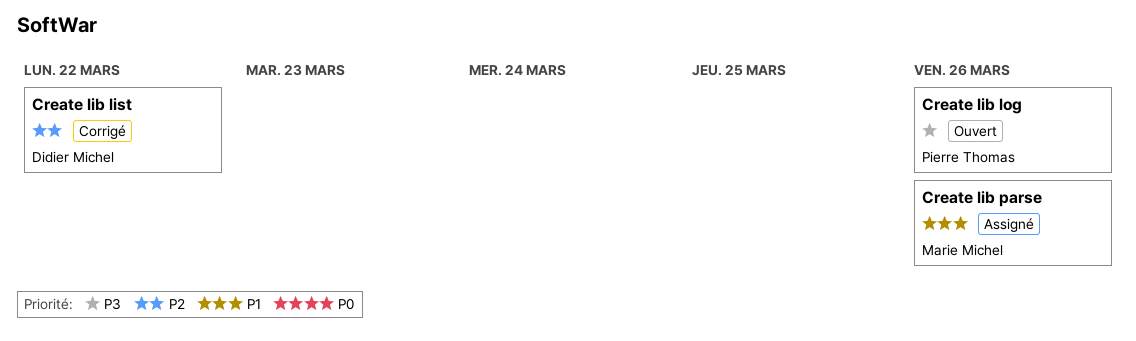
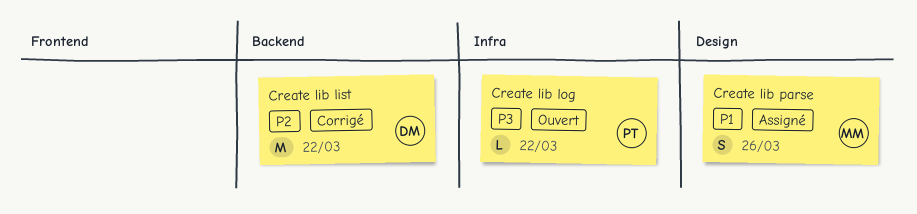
Create lib log, due: Mar 26 -> Mar 22

